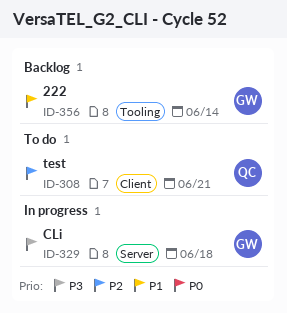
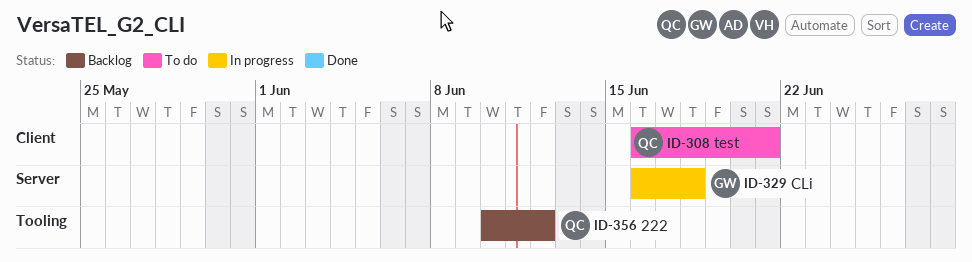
ID-356, owner: GW -> QC
ID-356, due: Jun 14 -> Jun 12

